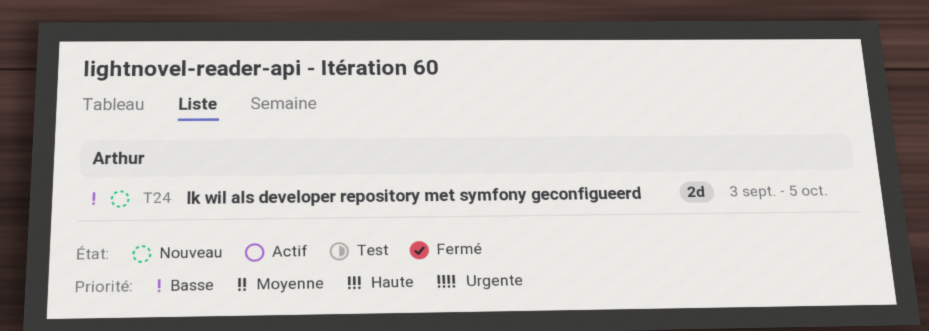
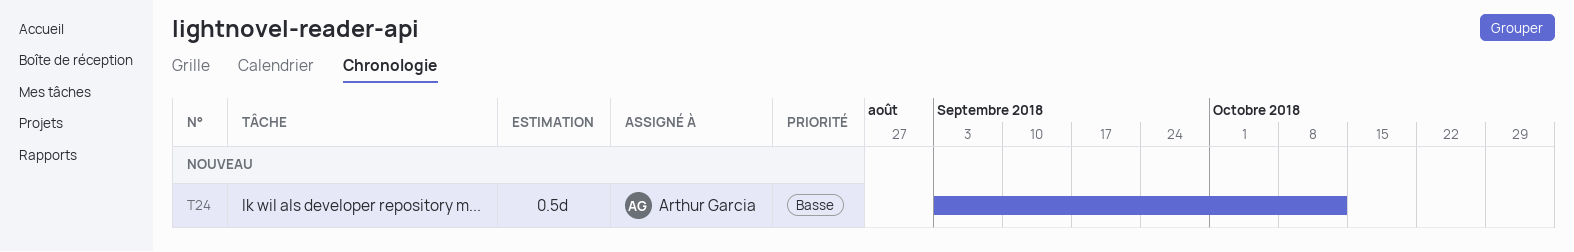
T24, estimate: 2d -> 0.5d
T24, due: Oct 5 -> Oct 12

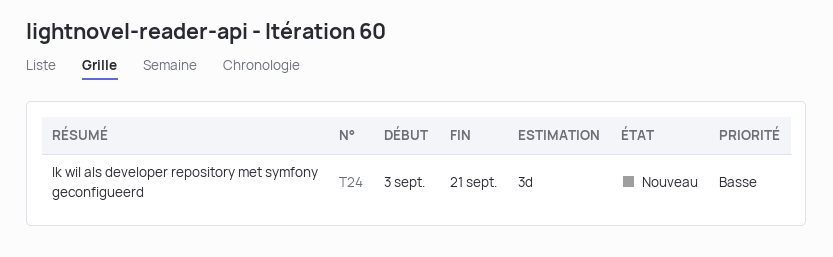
T24, estimate: 0.5d -> 3d
T24, due: Oct 12 -> Sep 21

